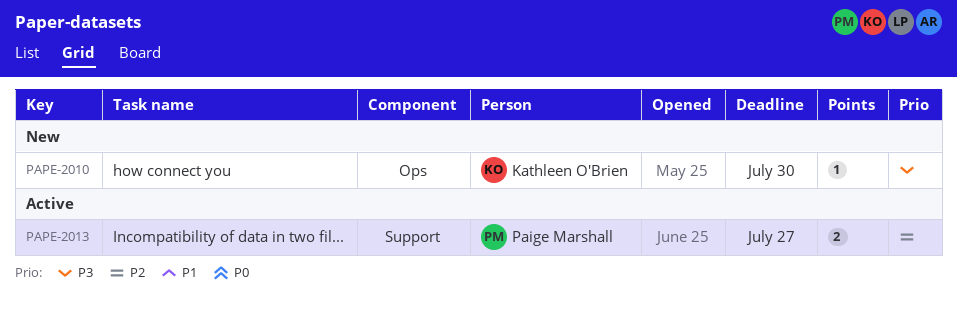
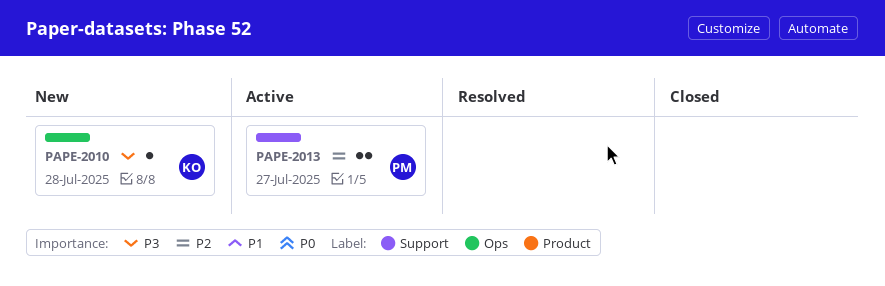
PAPE-2010, due: Jul 30 -> Jul 28

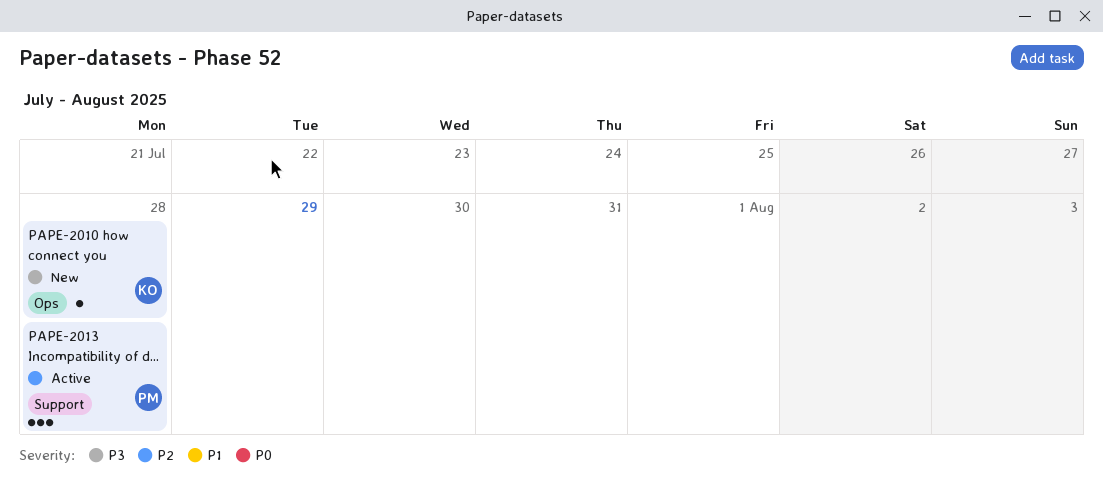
PAPE-2013, estimate: 2 -> 3
PAPE-2013, due: Jul 27 -> Jul 28

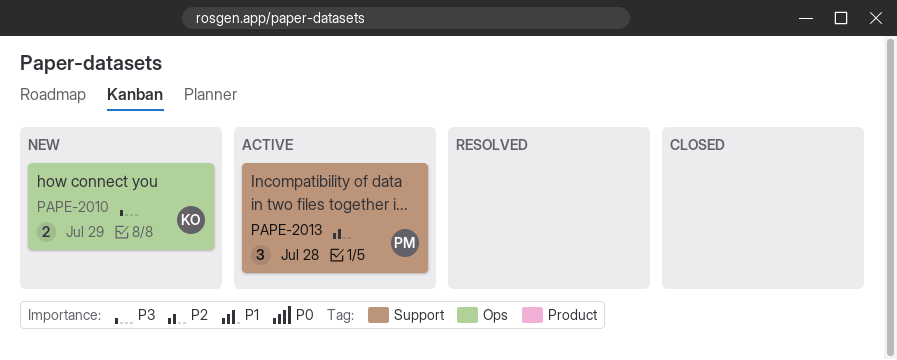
PAPE-2010, estimate: 1 -> 2
PAPE-2010, due: Jul 28 -> Jul 29

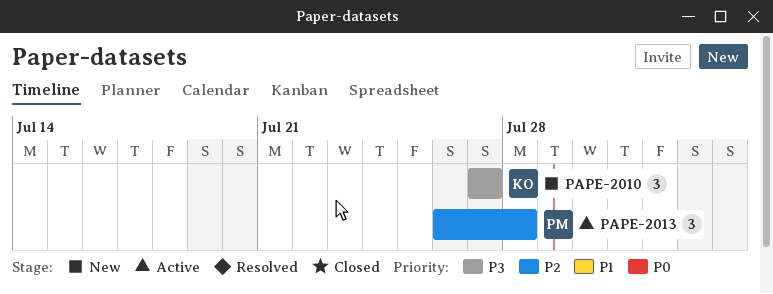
PAPE-2010, estimate: 2 -> 3
PAPE-2010, due: Jul 29 -> Jul 27

